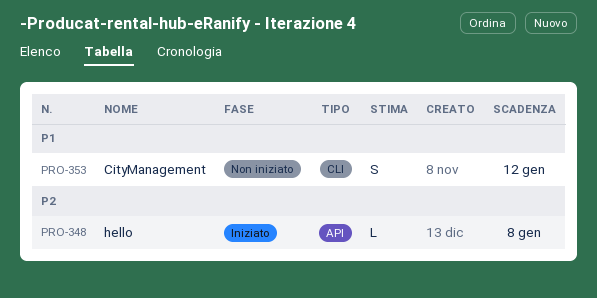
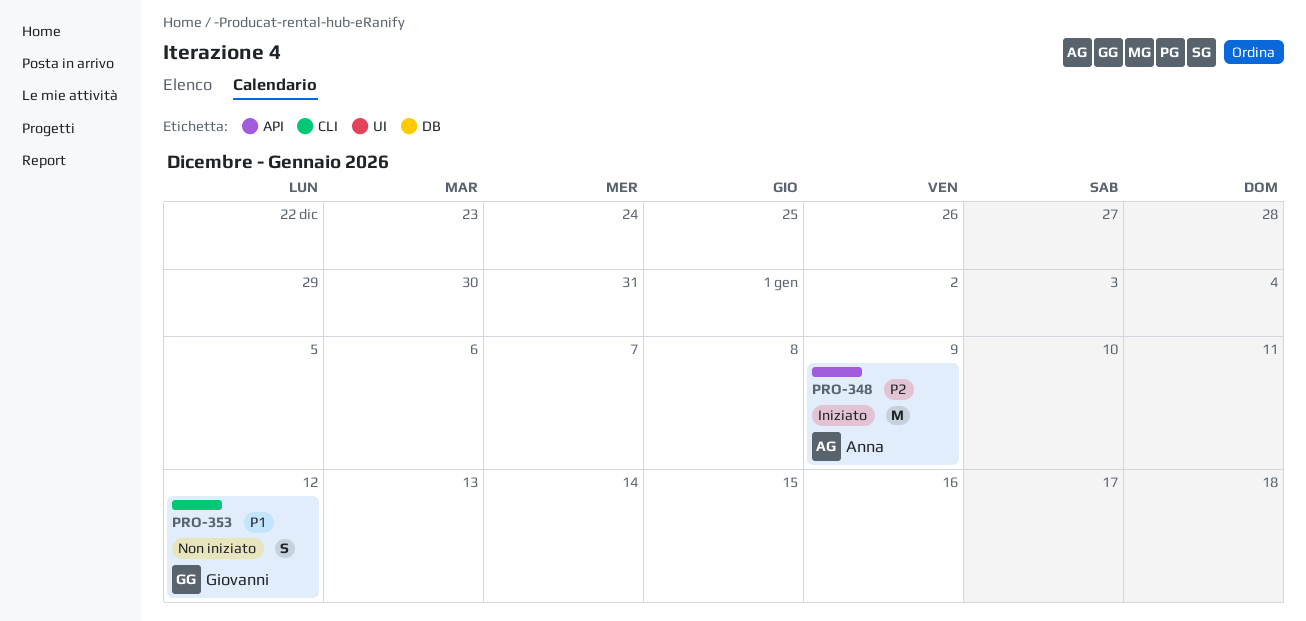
PRO-348, estimate: L -> M
PRO-348, due: Jan 8 -> Jan 9

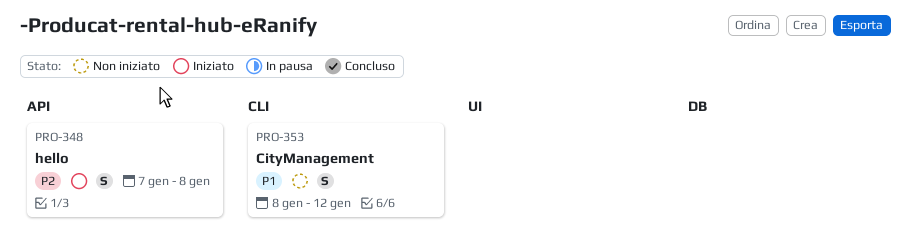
PRO-348, estimate: M -> S
PRO-348, due: Jan 9 -> Jan 8

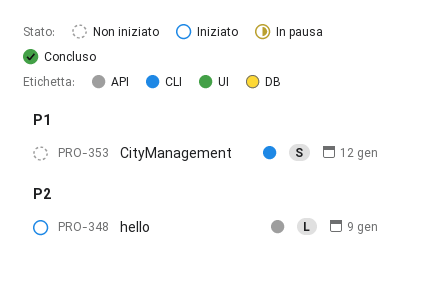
PRO-348, estimate: S -> L
PRO-348, due: Jan 8 -> Jan 9

